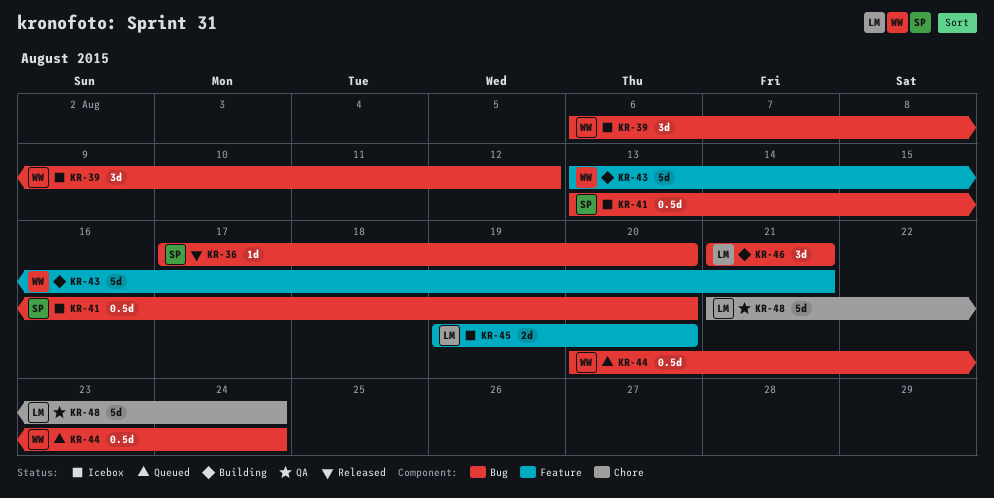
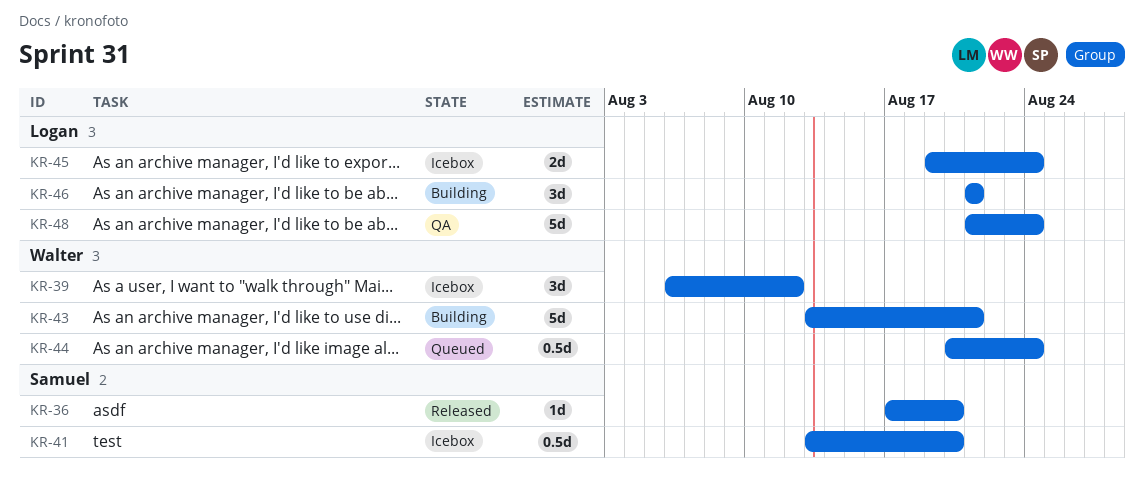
KR-45, due: Aug 20 -> Aug 24

